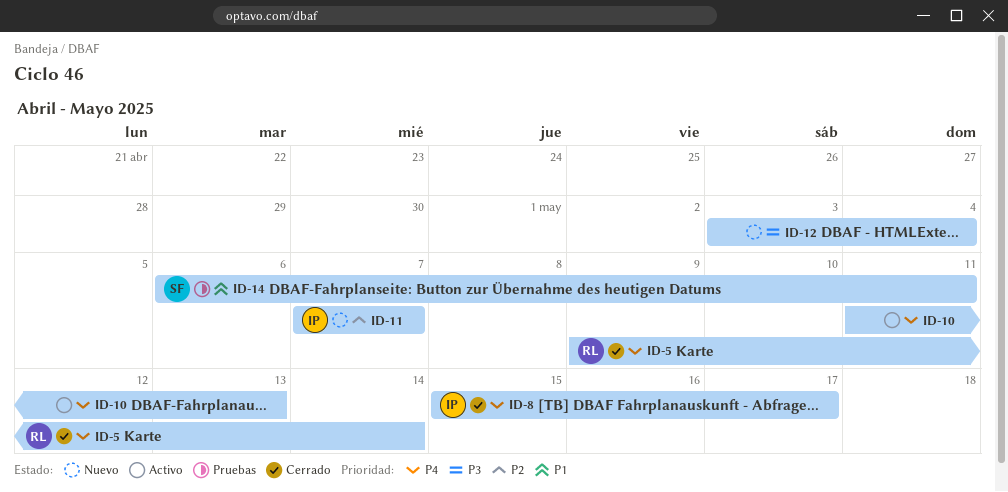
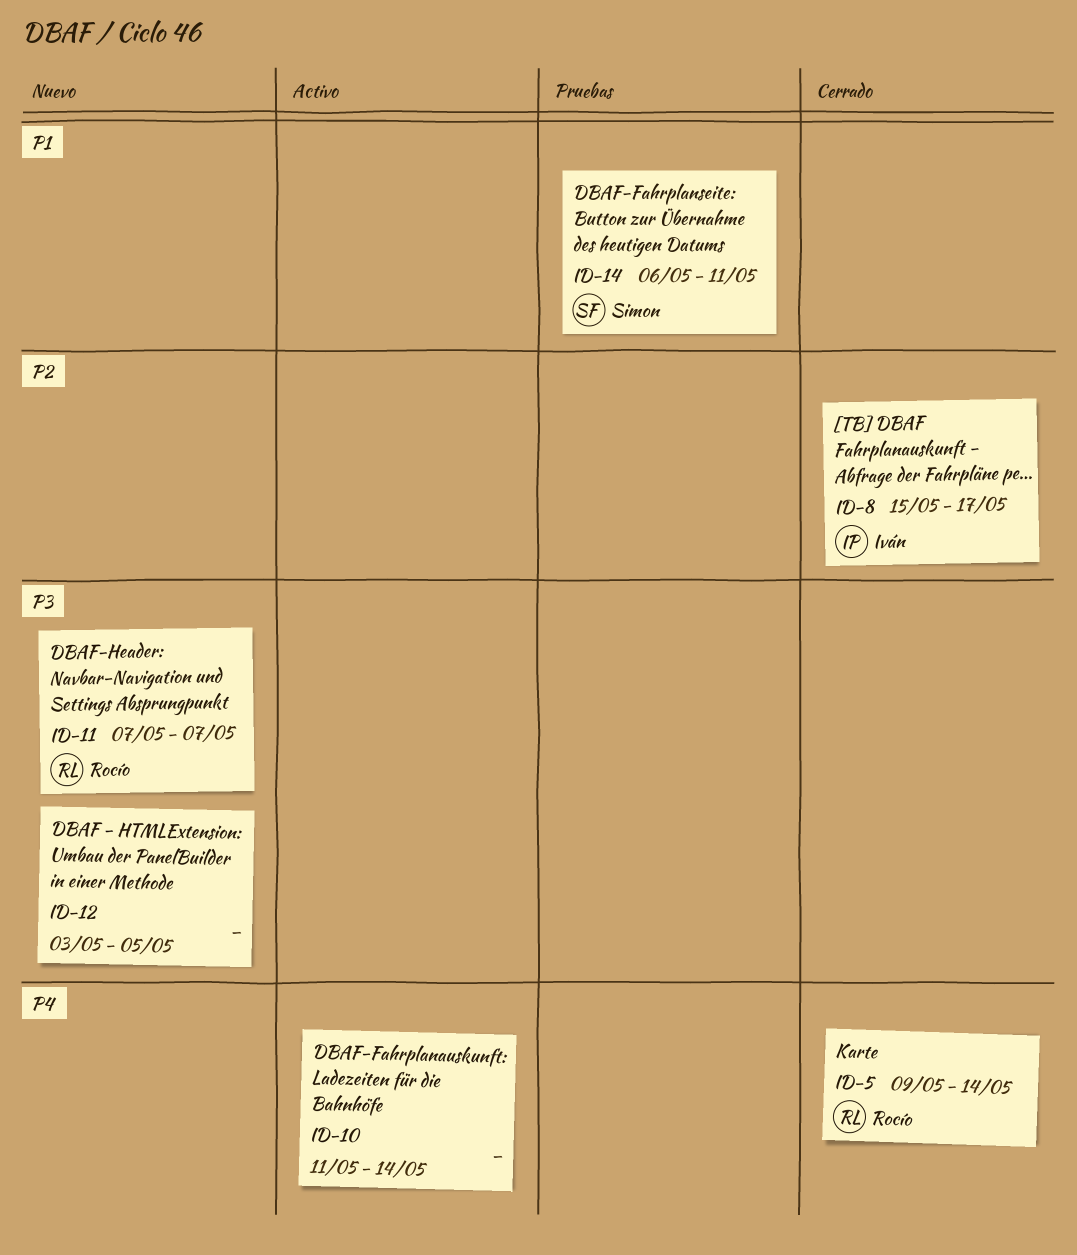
ID-8, priority: P4 -> P2
ID-10, due: May 13 -> May 14
ID-11, owner: Iván -> Rocío
ID-11, priority: P2 -> P3
ID-12, due: May 4 -> May 5

